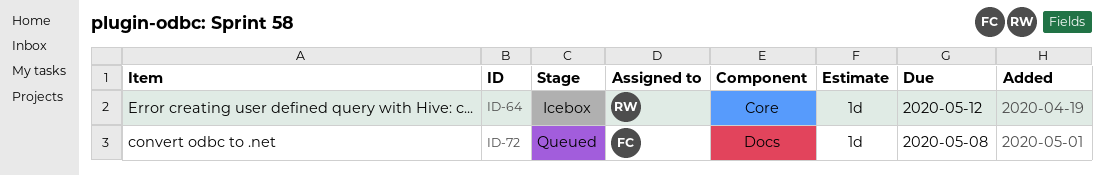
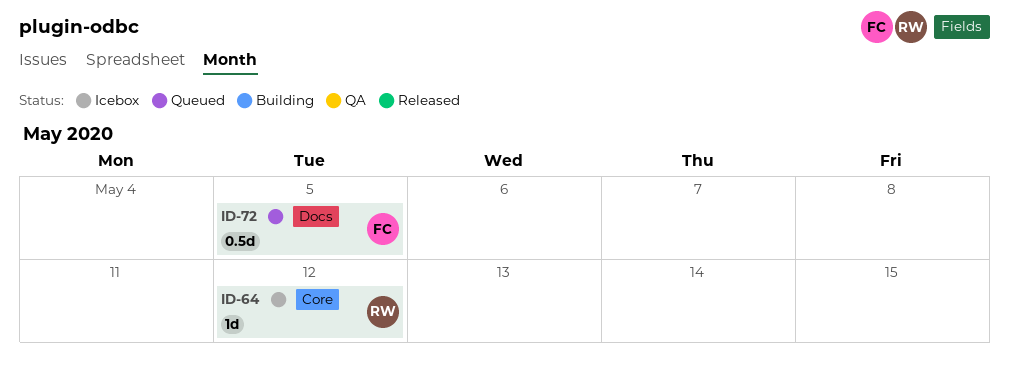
ID-72, estimate: 1d -> 0.5d
ID-72, due: May 8 -> May 5

